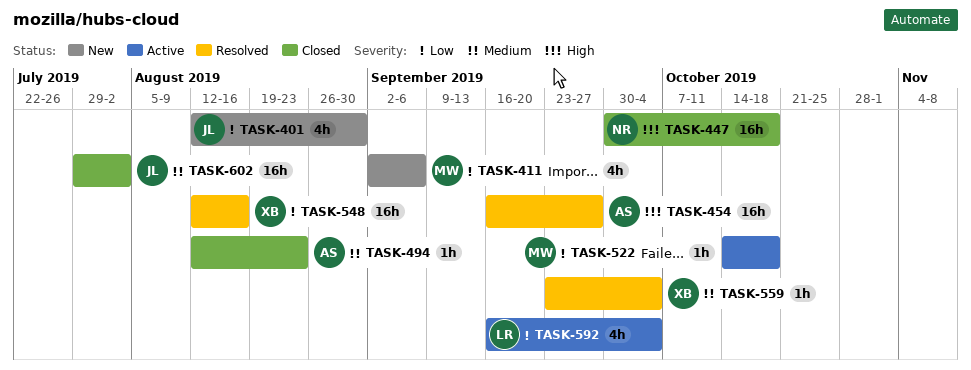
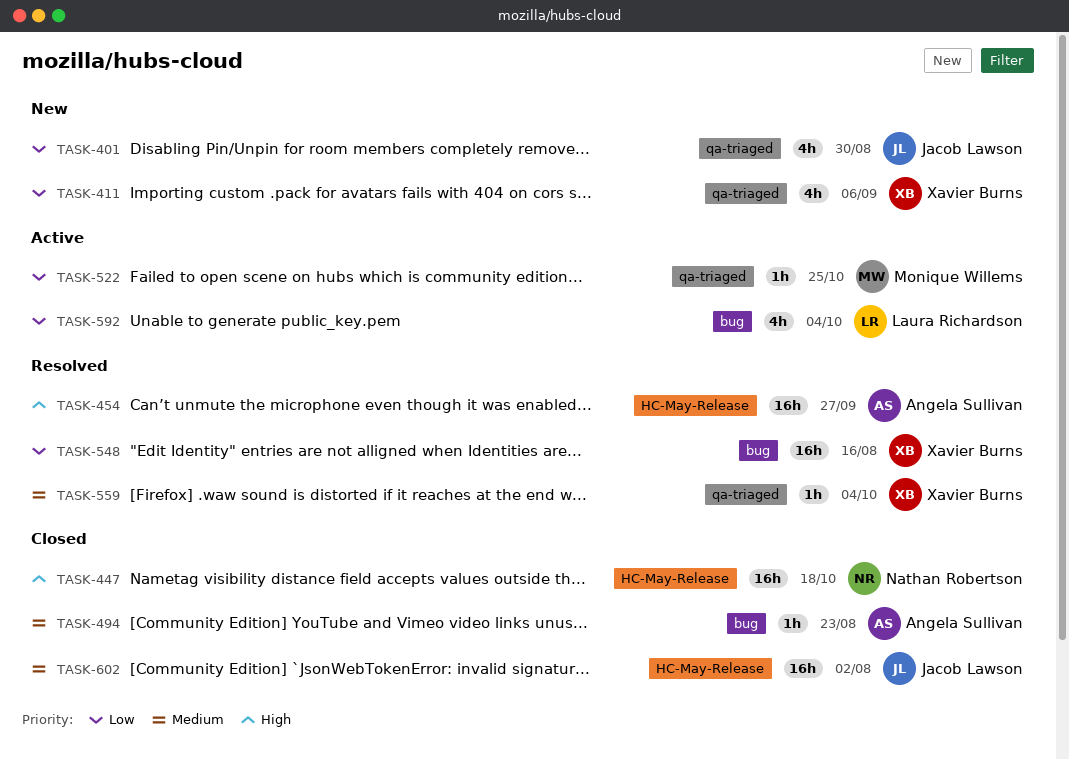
TASK-411, owner: Monique Willems -> Xavier Burns
TASK-522, due: Oct 18 -> Oct 25

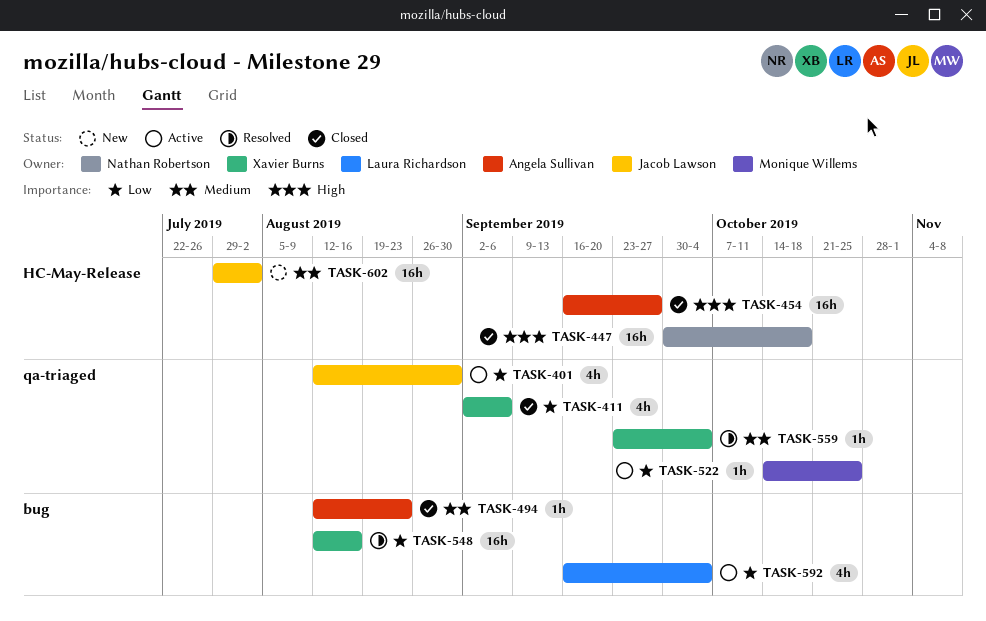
TASK-401, status: New -> Active
TASK-411, status: New -> Closed
TASK-454, status: Resolved -> Closed
TASK-602, status: Closed -> New

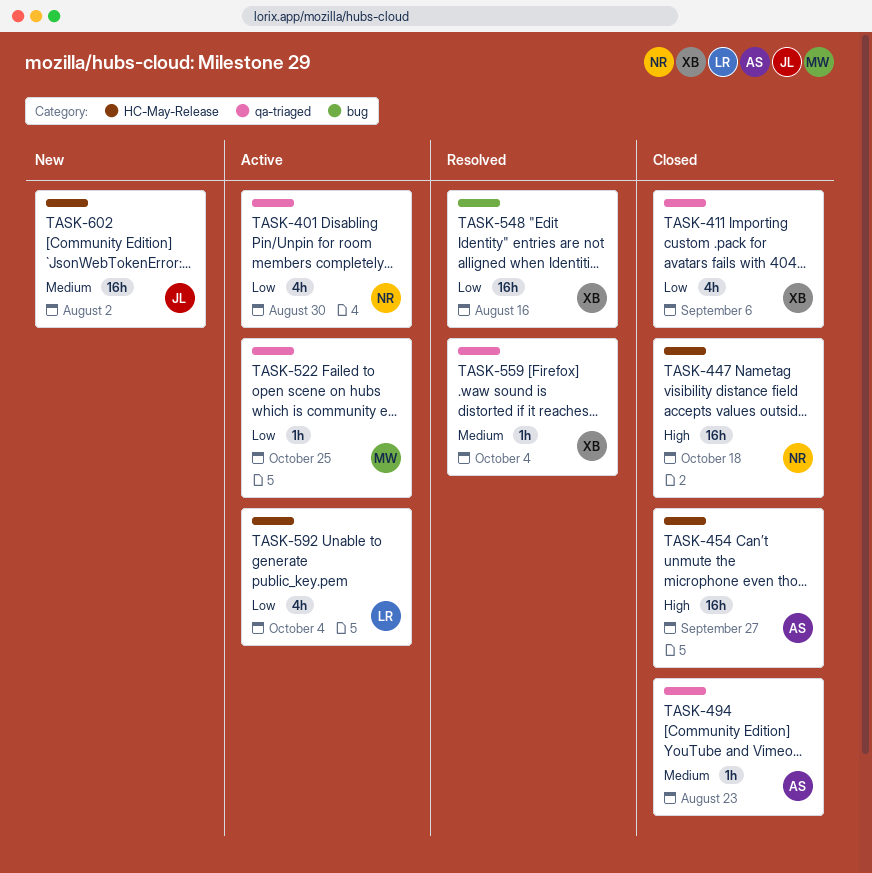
TASK-401, owner: Jacob Lawson -> Nathan Robertson
TASK-494, label: bug -> qa-triaged
TASK-592, label: bug -> HC-May-Release

